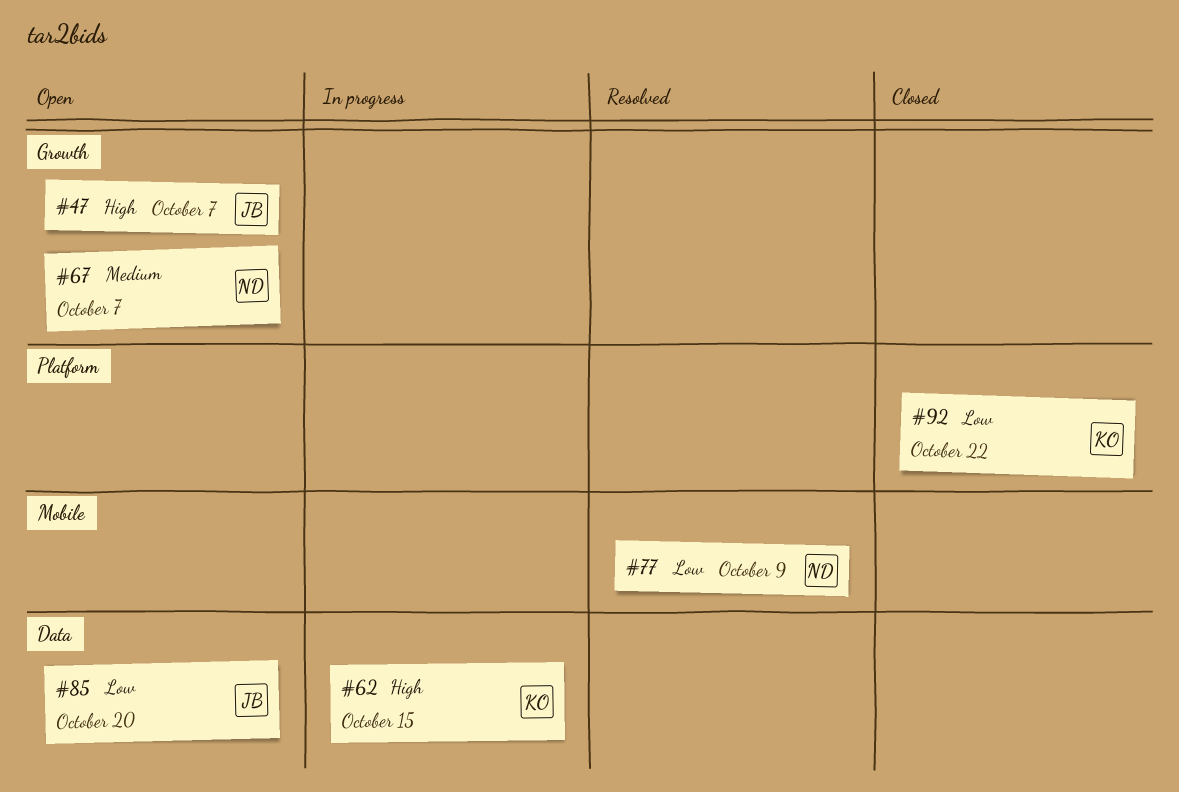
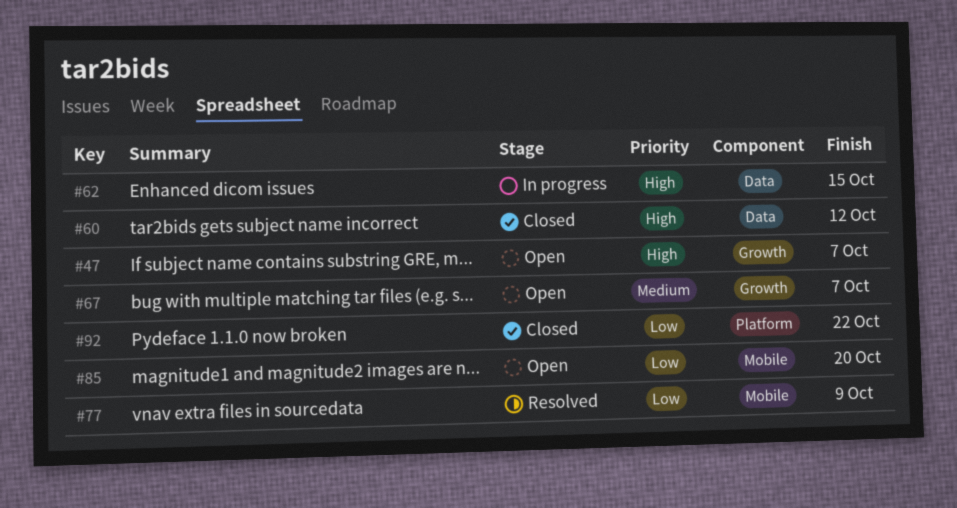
#60: none -> present
#85, label: Data -> Mobile

